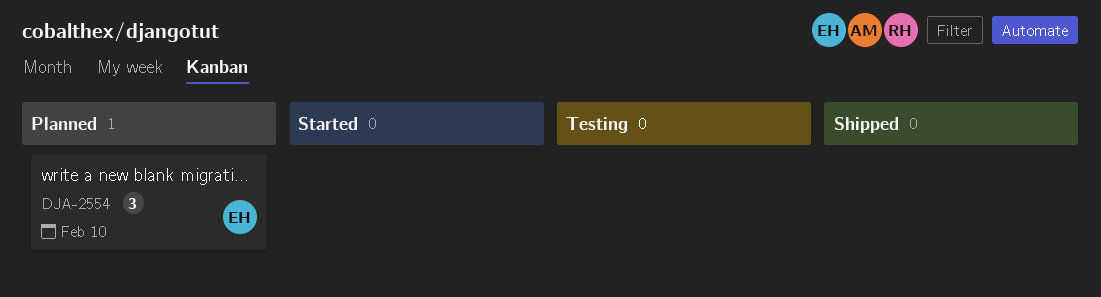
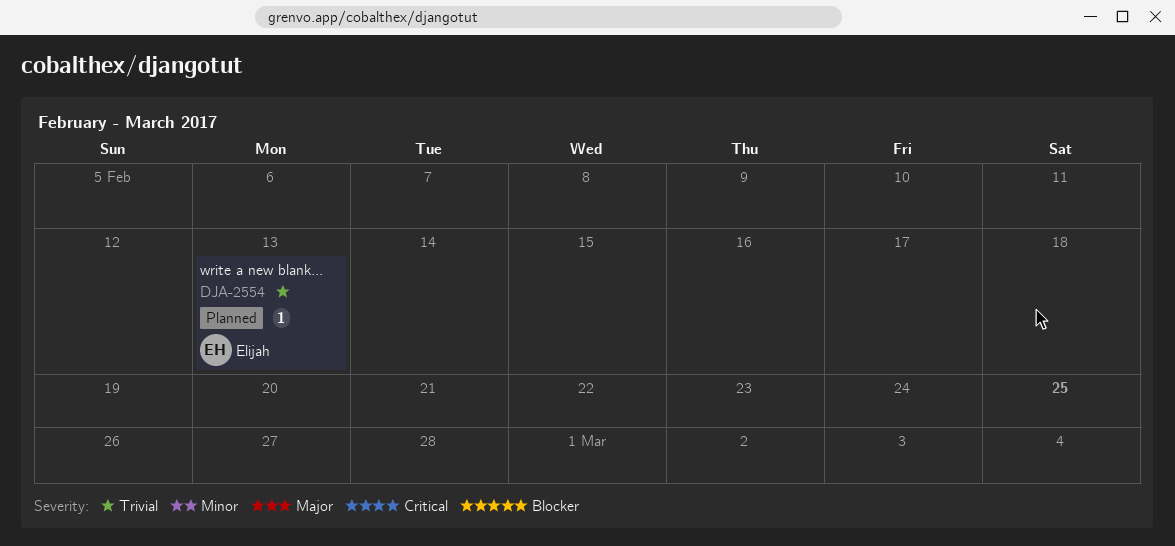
DJA-2554, estimate: 3 -> 1
DJA-2554, due: Feb 10 -> Feb 13

